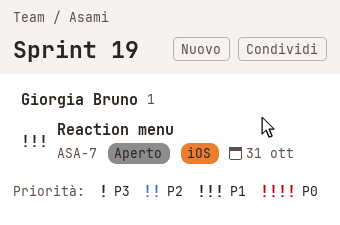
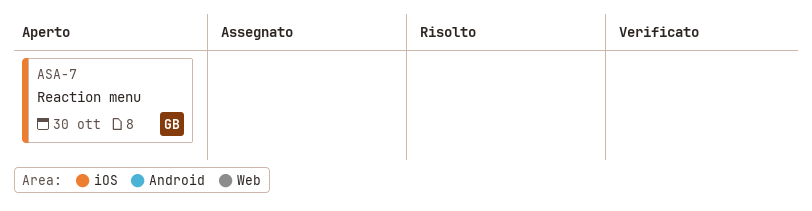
ASA-7, due: Oct 31 -> Oct 30

